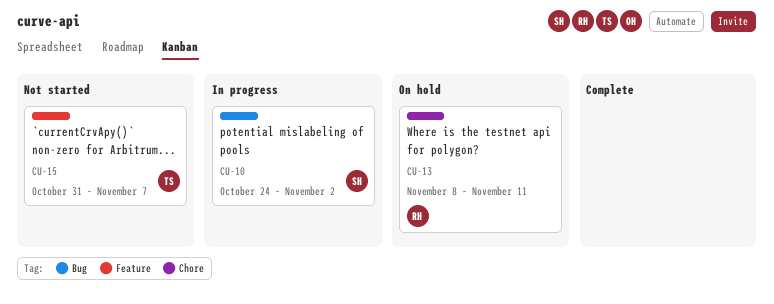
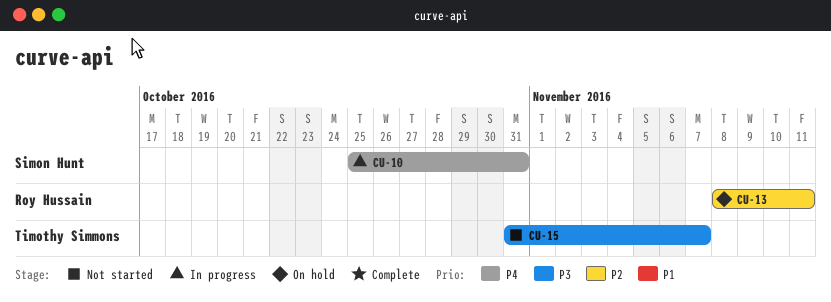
CU-10, start: Oct 24 -> Oct 25
CU-10, due: Nov 2 -> Oct 31

